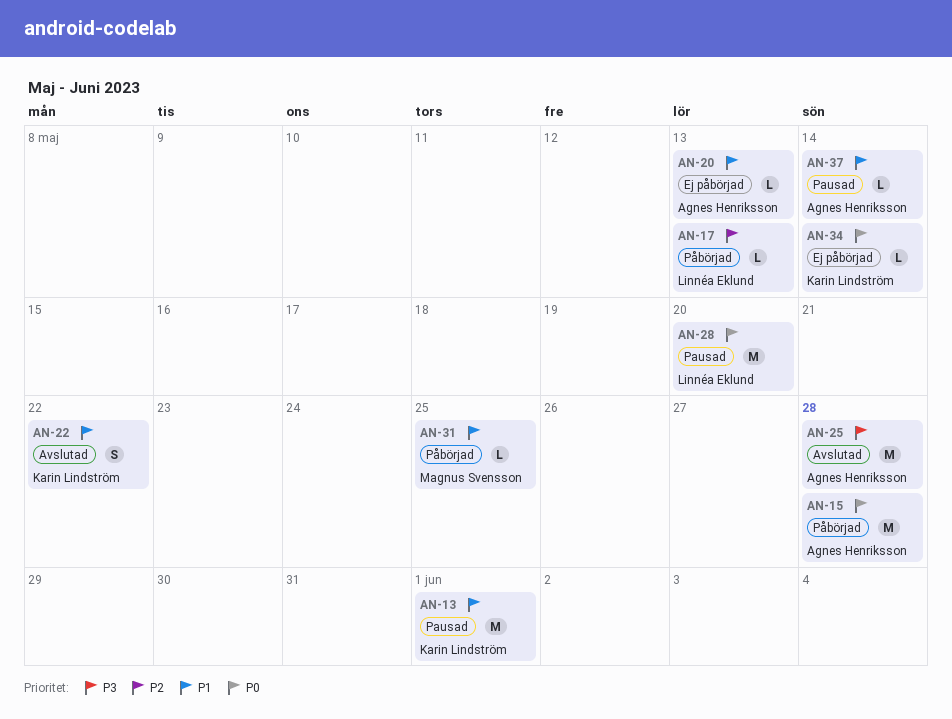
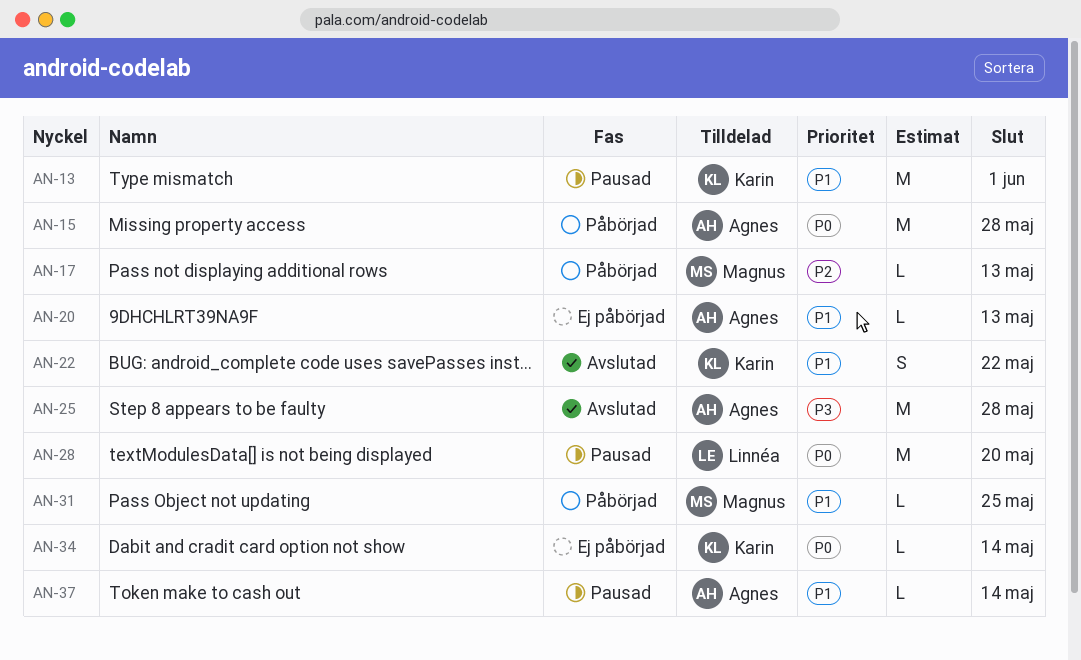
AN-17, owner: Linnéa Eklund -> Magnus Svensson

